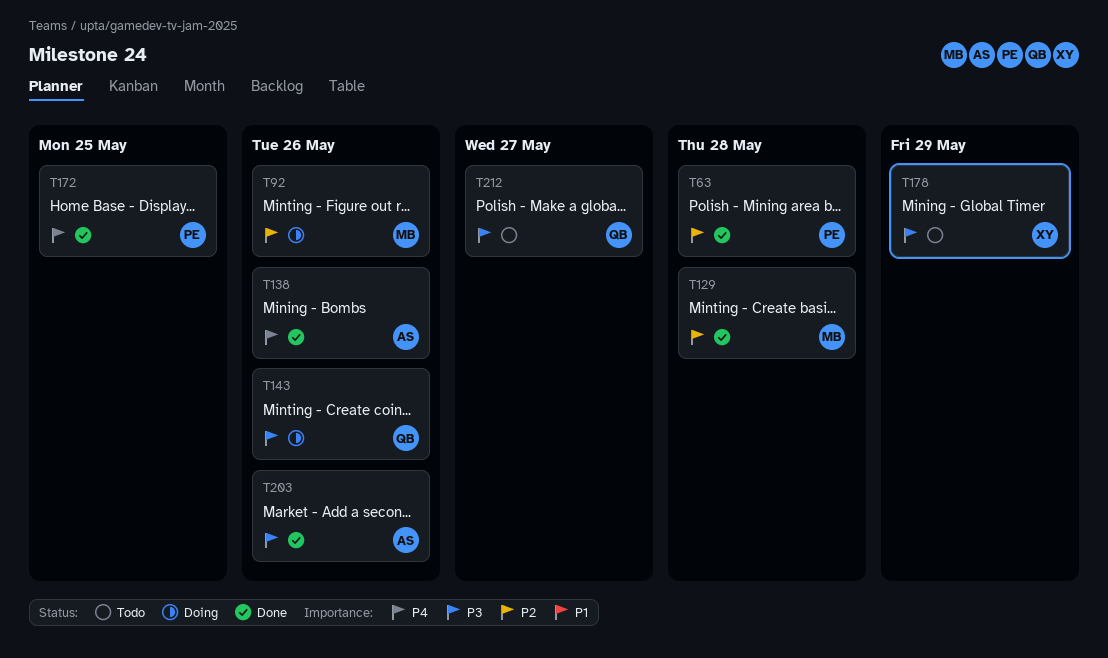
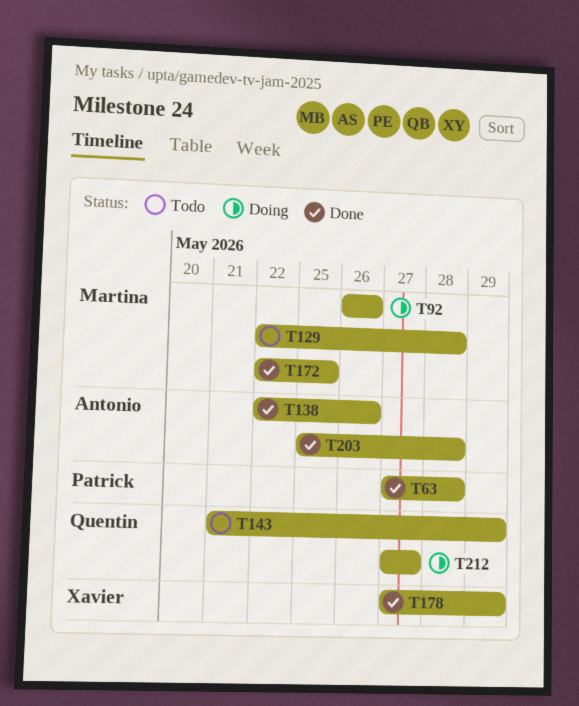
T129, status: Done -> Todo
T143, status: Doing -> Todo
T143, due: May 26 -> May 29
T172, owner: Patrick -> Martina
T178, status: Todo -> Done
T203, due: May 26 -> May 28
T212, status: Todo -> Doing

